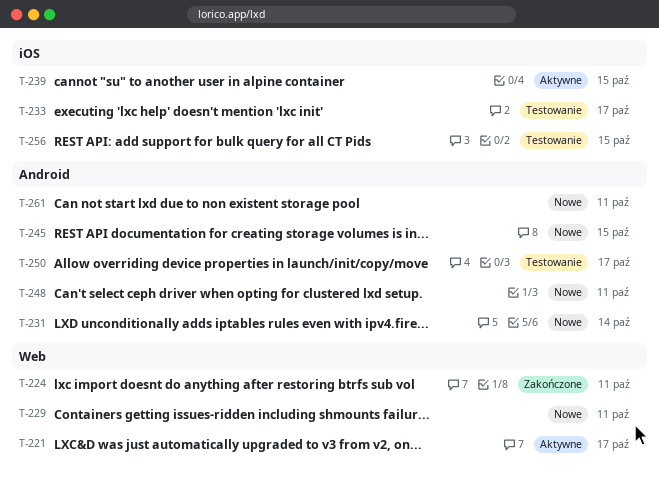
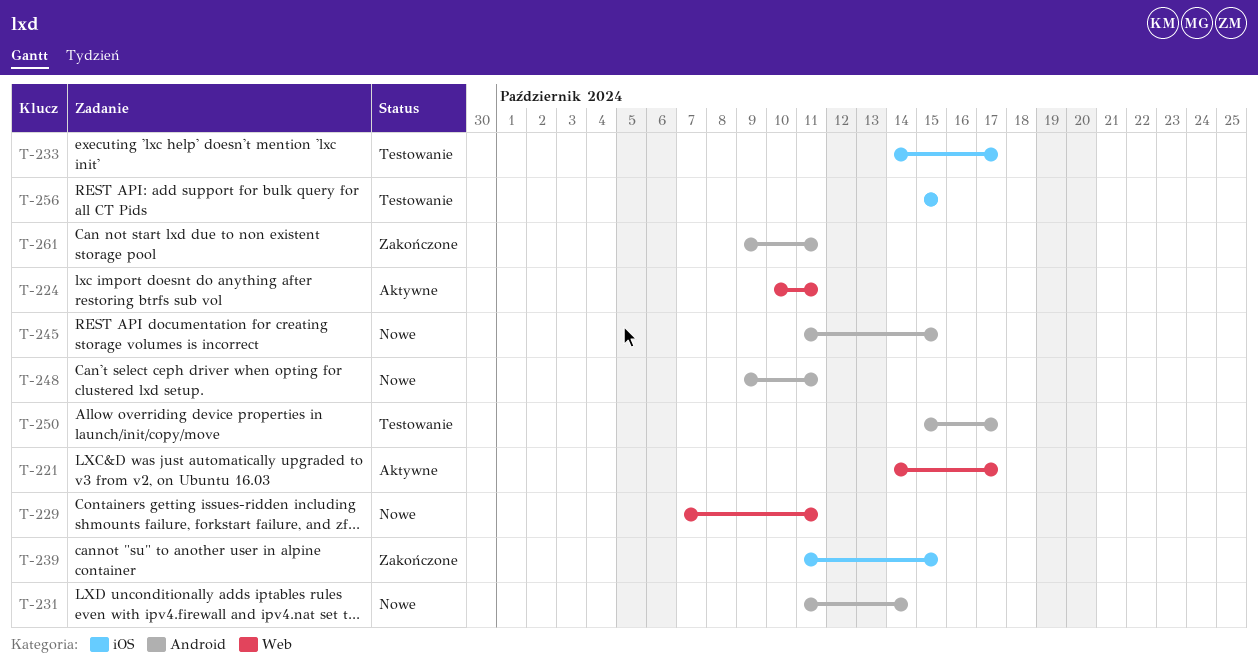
T-224, status: Zakończone -> Aktywne
T-239, status: Aktywne -> Zakończone
T-261, status: Nowe -> Zakończone

